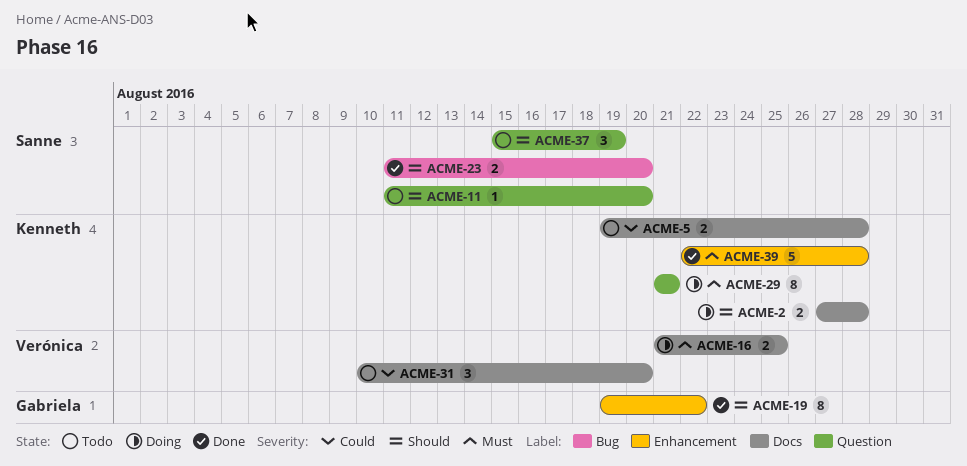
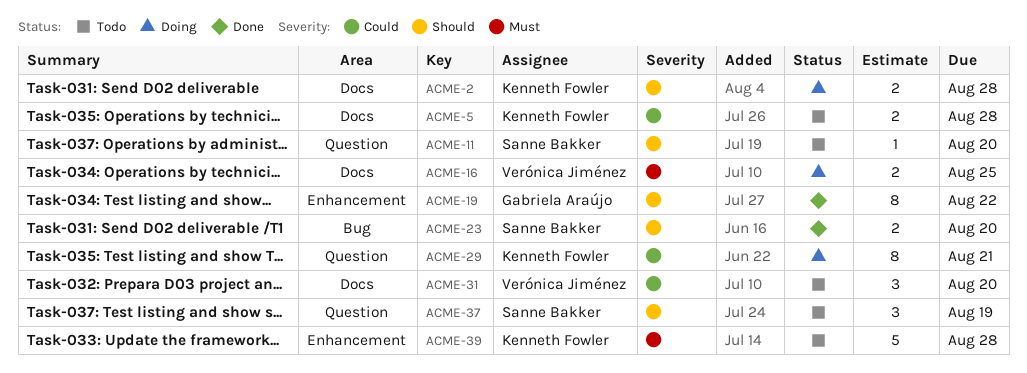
ACME-29, priority: Must -> Could
ACME-39, status: Done -> Todo

